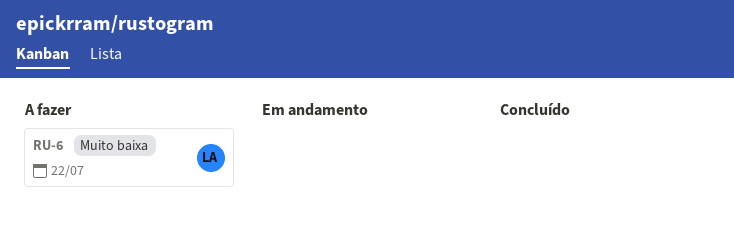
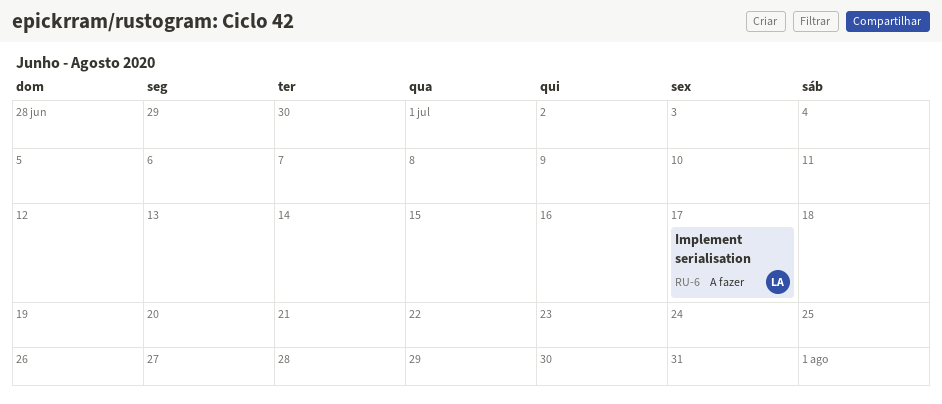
RU-6, due: Jul 22 -> Jul 17

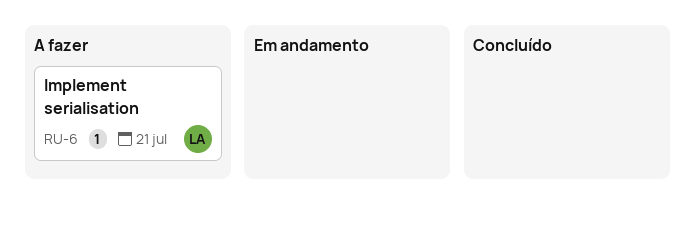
RU-6, due: Jul 17 -> Jul 21

